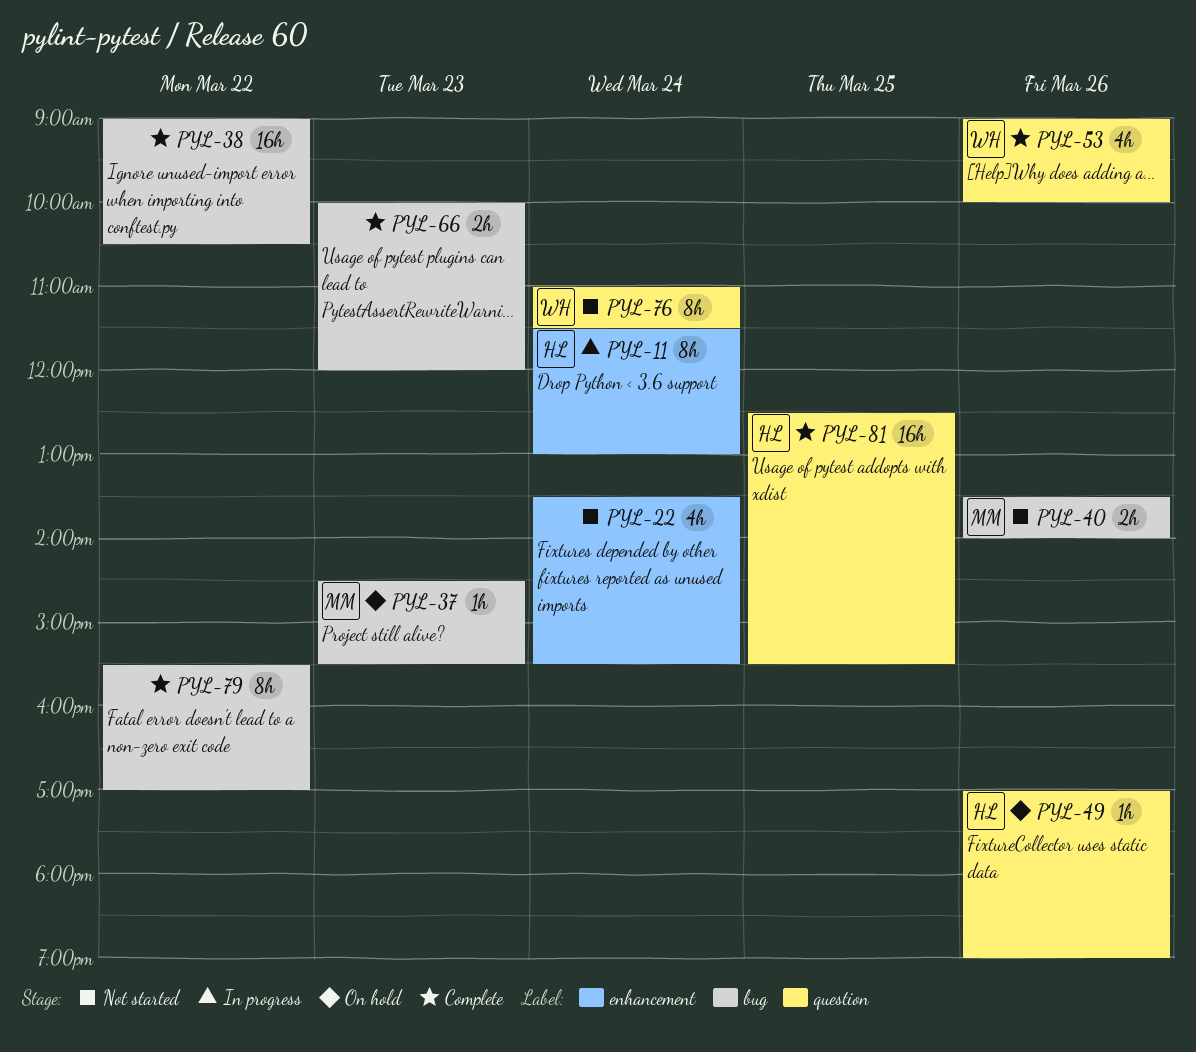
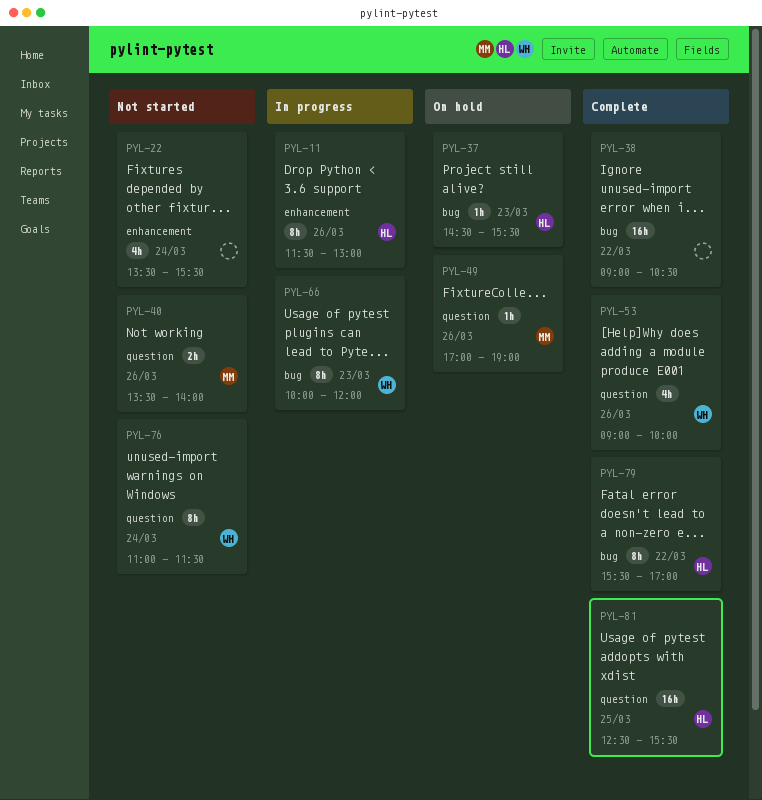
PYL-11, day: Mar 24 -> Mar 26
PYL-37, owner: MM -> HL
PYL-40, label: bug -> question
PYL-49, owner: HL -> MM
PYL-66, status: Complete -> In progress
PYL-66, owner: none -> WH
PYL-66, estimate: 2h -> 8h
PYL-79, owner: none -> HL

